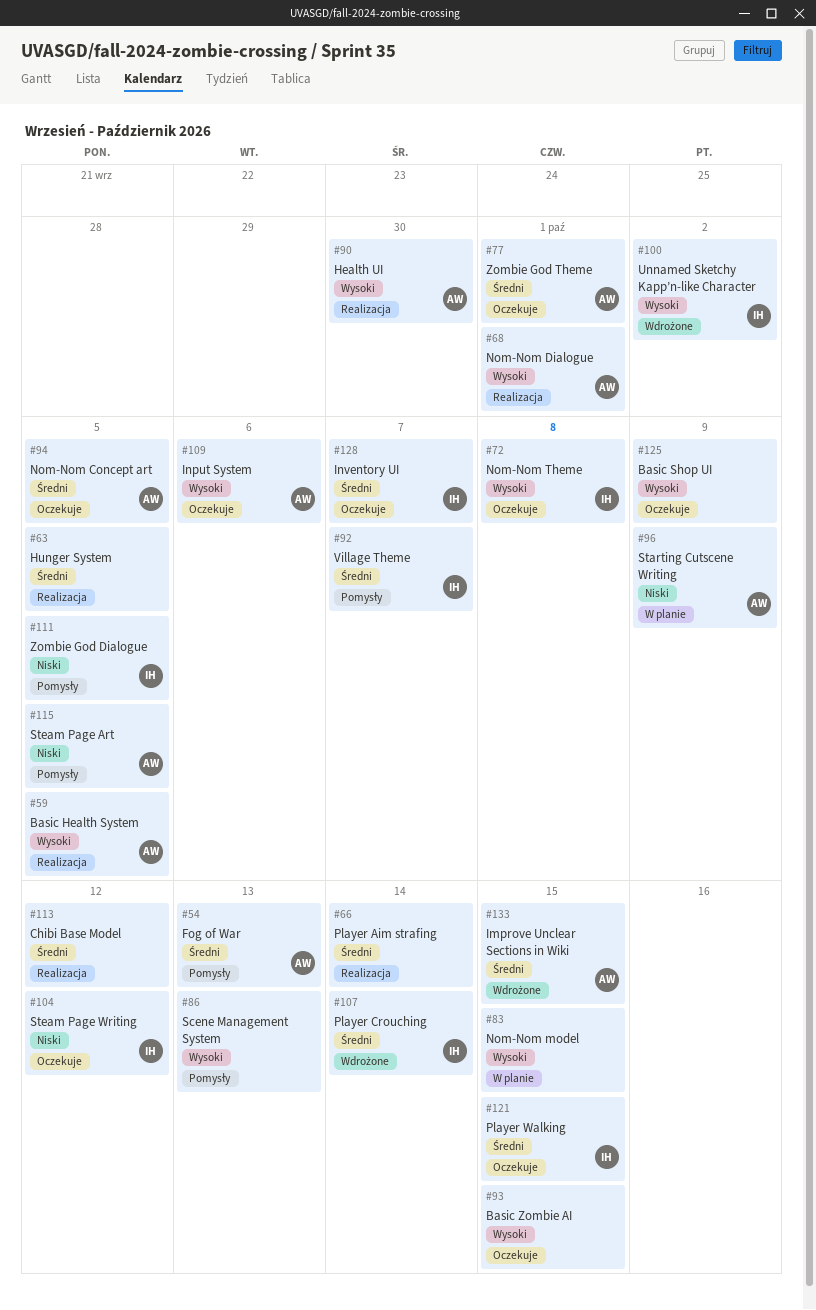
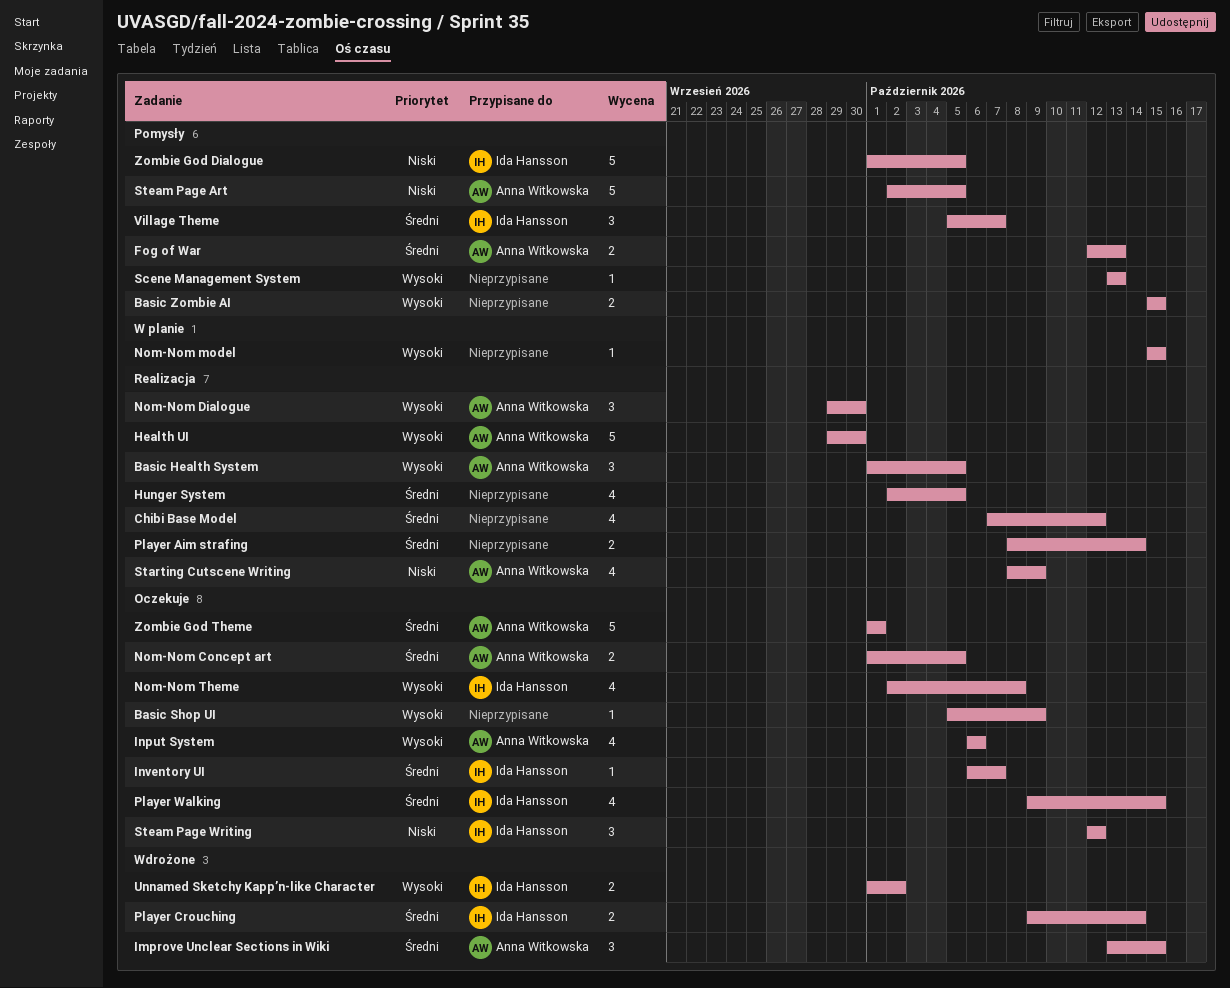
Basic Zombie AI, status: Oczekuje -> Pomysły
Nom-Nom Dialogue, due: Oct 1 -> Sep 30
Starting Cutscene Writing, status: W planie -> Realizacja

